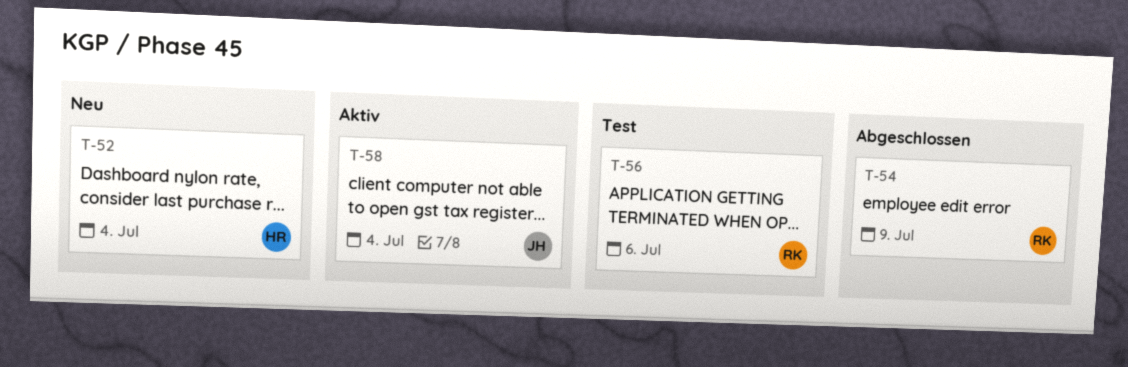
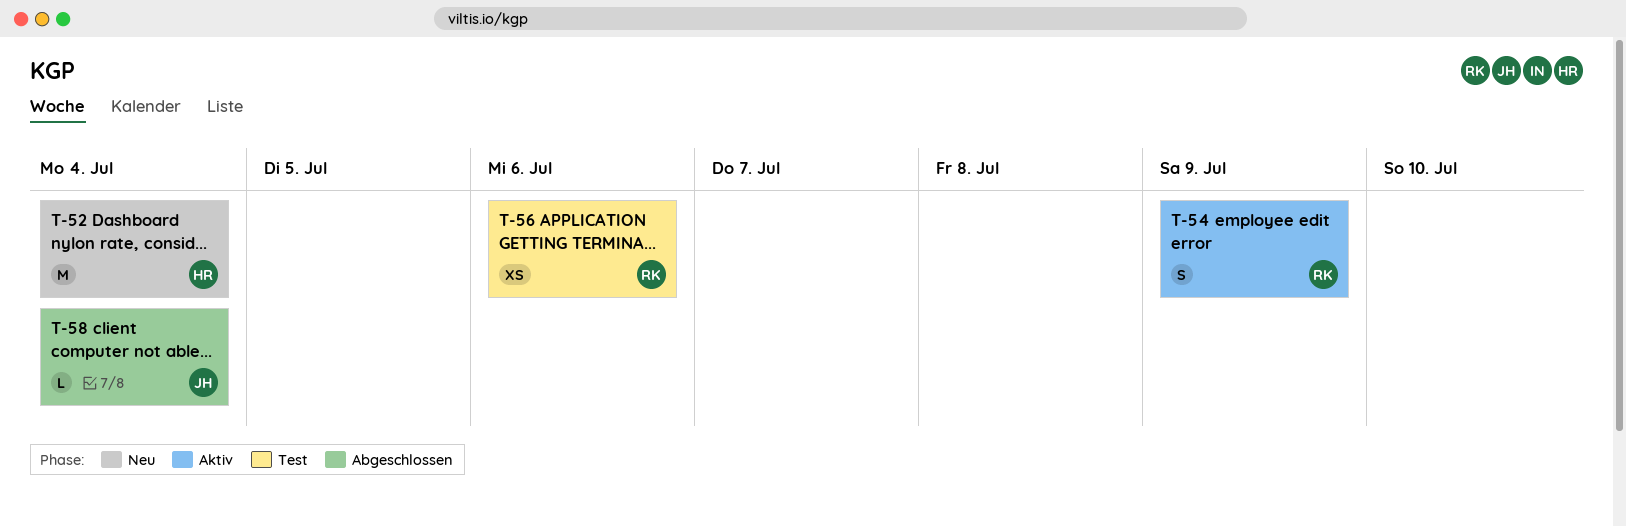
T-54, status: Abgeschlossen -> Aktiv
T-58, status: Aktiv -> Abgeschlossen

